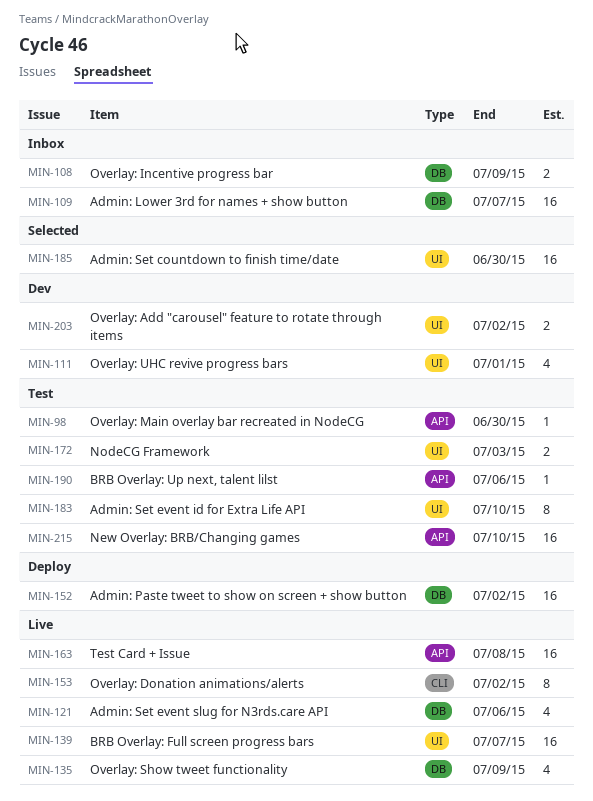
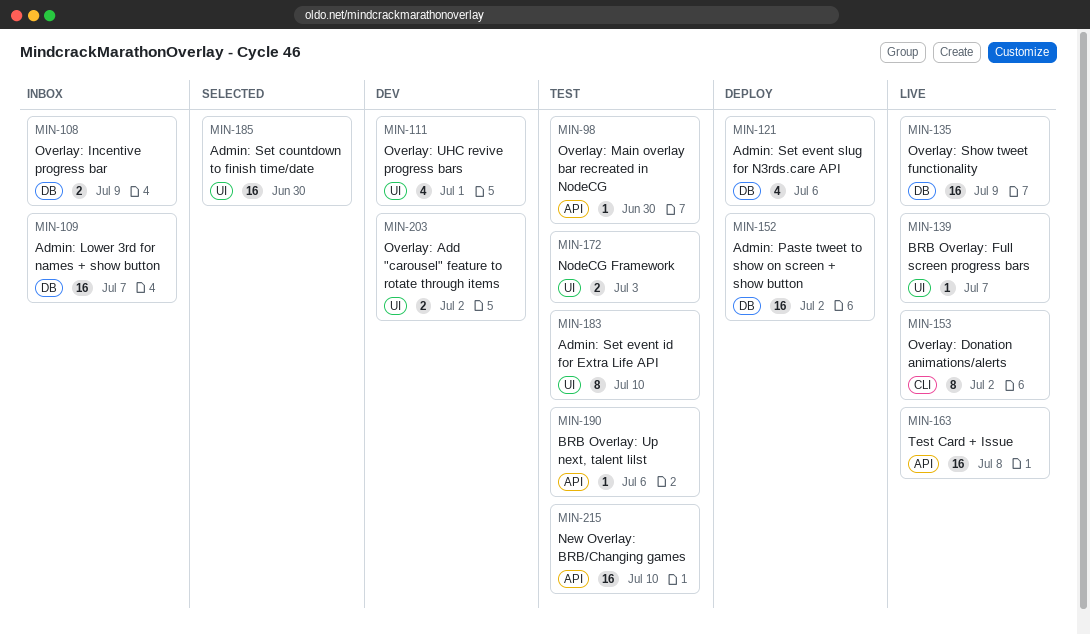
MIN-121, status: Live -> Deploy
MIN-135, estimate: 4 -> 16
MIN-139, estimate: 16 -> 1

